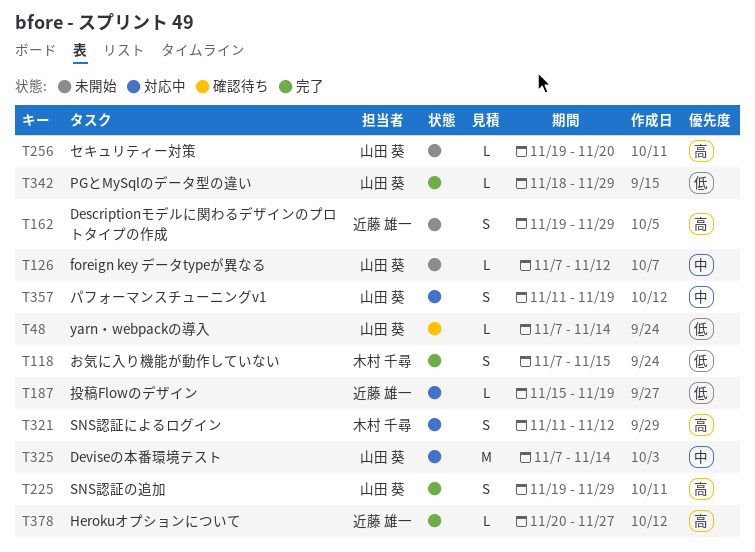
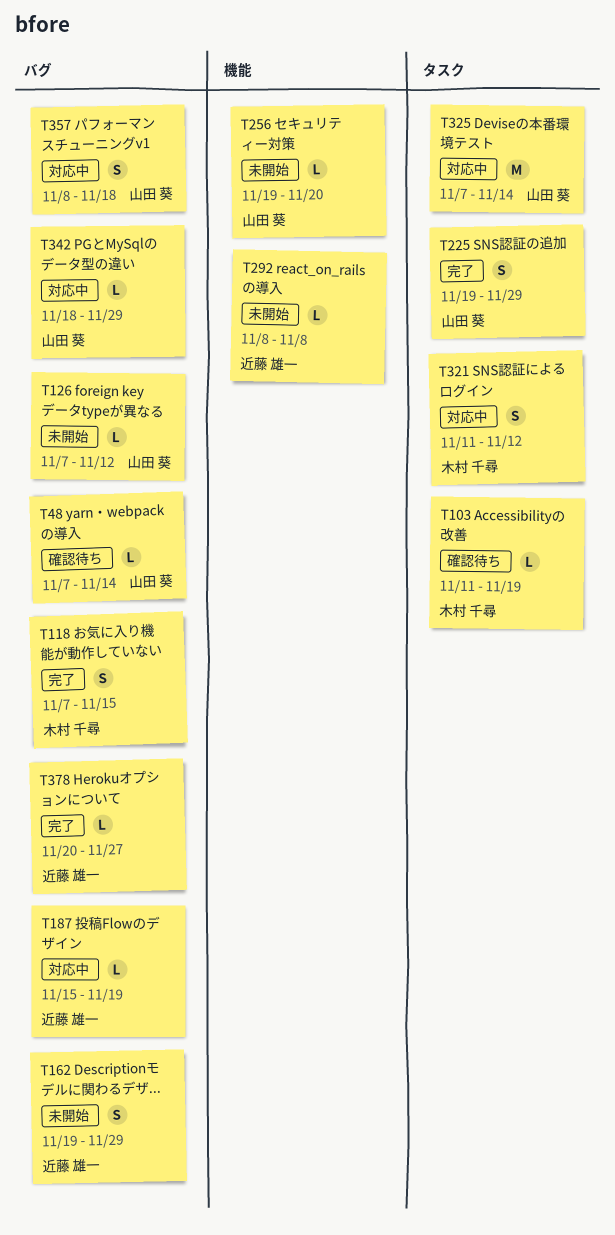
T103: none -> present
T292: none -> present
T342, status: 完了 -> 対応中
T357, start: Nov 11 -> Nov 8
T357, due: Nov 19 -> Nov 18

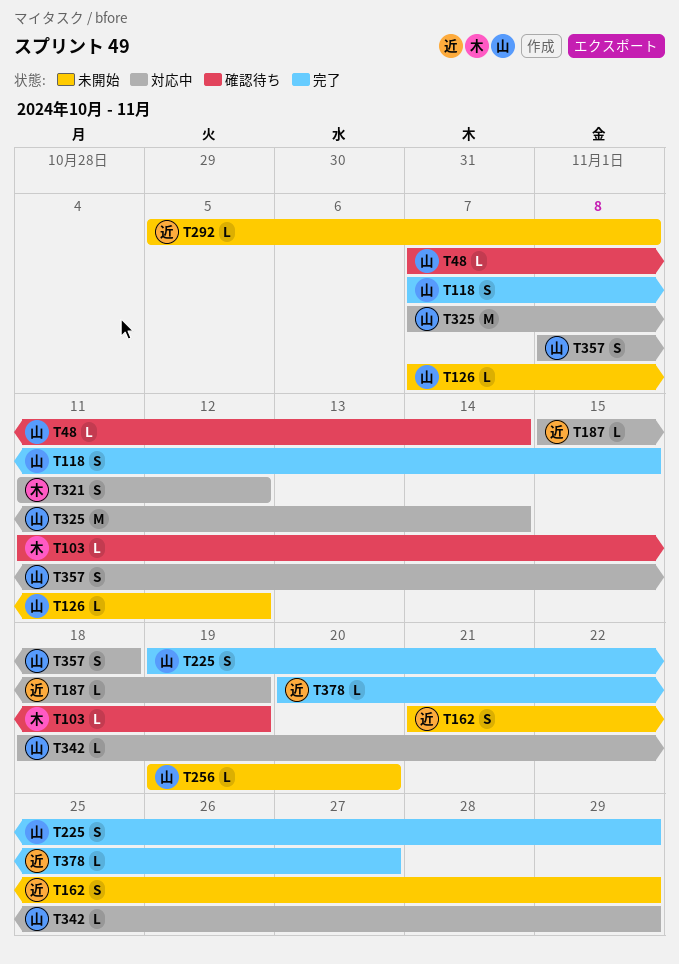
T118, owner: 木村 千尋 -> 山田 葵
T162, start: Nov 19 -> Nov 21
T292, start: Nov 8 -> Nov 5

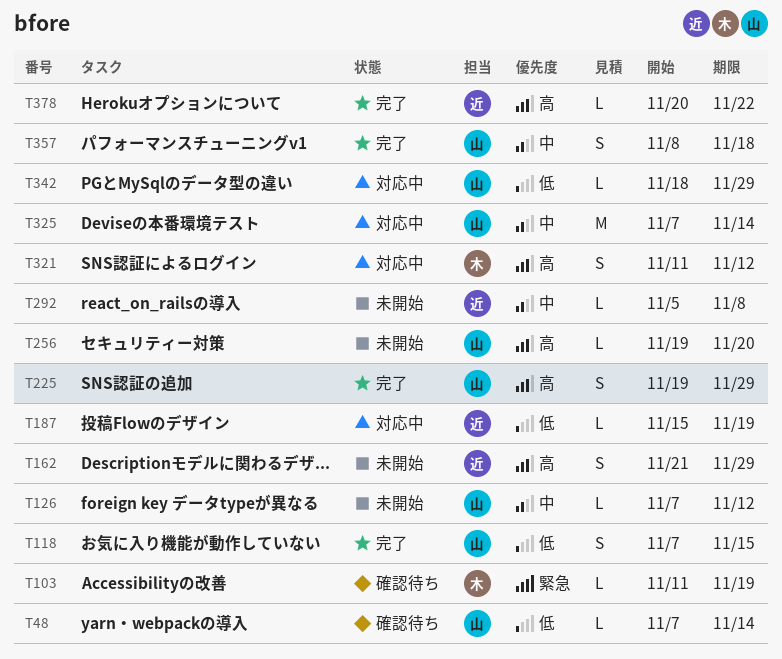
T357, status: 対応中 -> 完了
T378, due: Nov 27 -> Nov 22

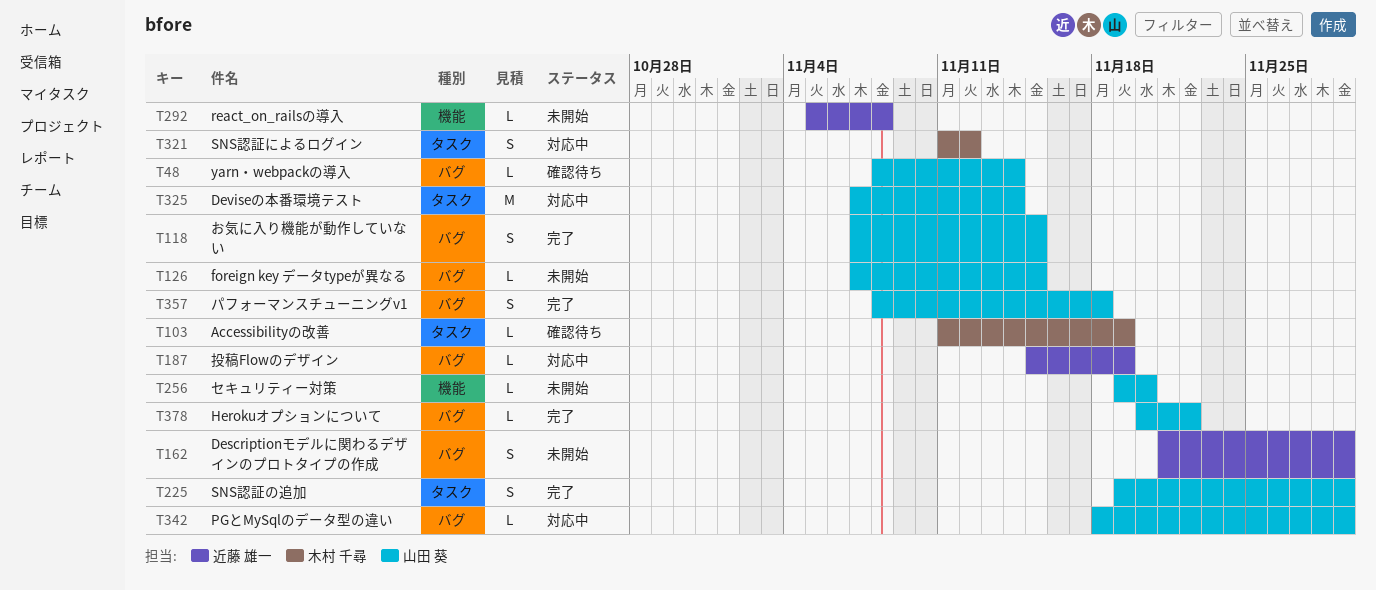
T48, start: Nov 7 -> Nov 8
T126, due: Nov 12 -> Nov 15
T378, owner: 近藤 雄一 -> 山田 葵

